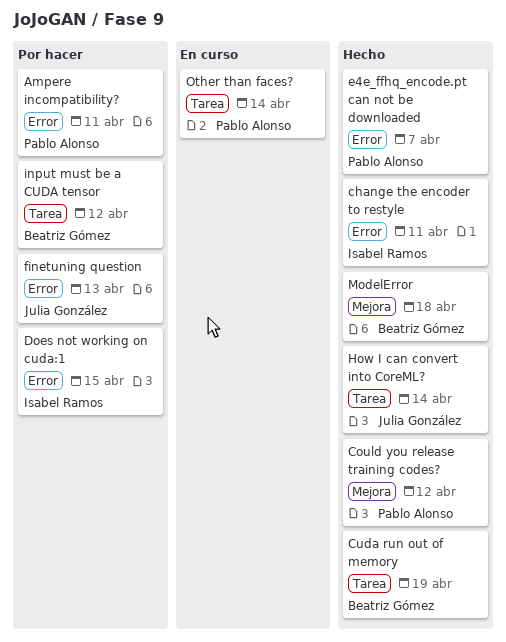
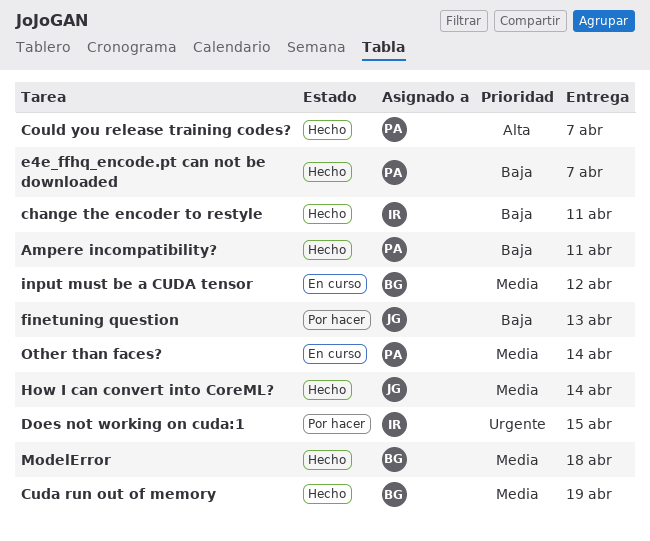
Ampere incompatibility?, status: Por hacer -> Hecho
Could you release training codes?, due: Apr 12 -> Apr 7
input must be a CUDA tensor, status: Por hacer -> En curso

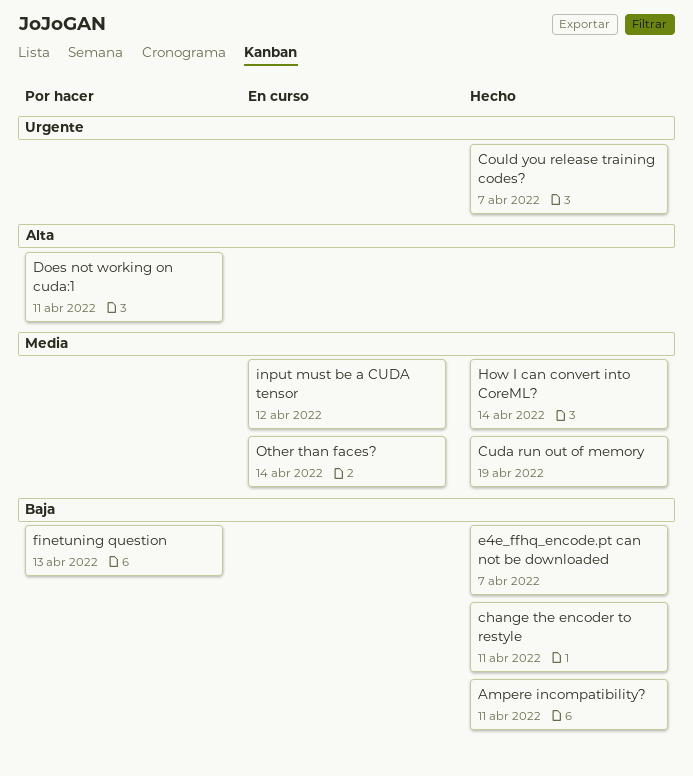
Could you release training codes?, priority: Alta -> Urgente
Does not working on cuda:1, priority: Urgente -> Alta
Does not working on cuda:1, due: Apr 15 -> Apr 11
ModelError: present -> none

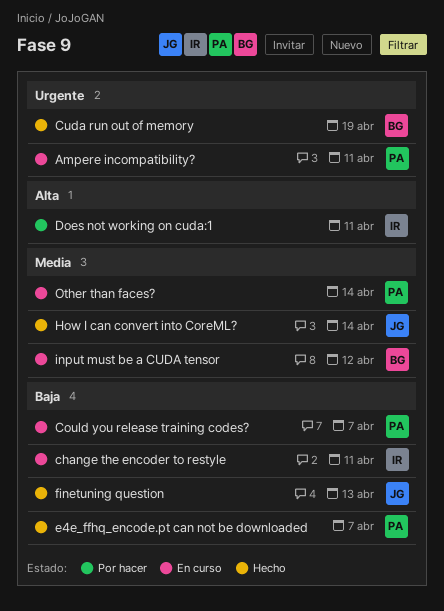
Ampere incompatibility?, status: Hecho -> En curso
Ampere incompatibility?, priority: Baja -> Urgente
change the encoder to restyle, status: Hecho -> En curso
Could you release training codes?, status: Hecho -> En curso
Could you release training codes?, priority: Urgente -> Baja
Cuda run out of memory, priority: Media -> Urgente
finetuning question, status: Por hacer -> Hecho

